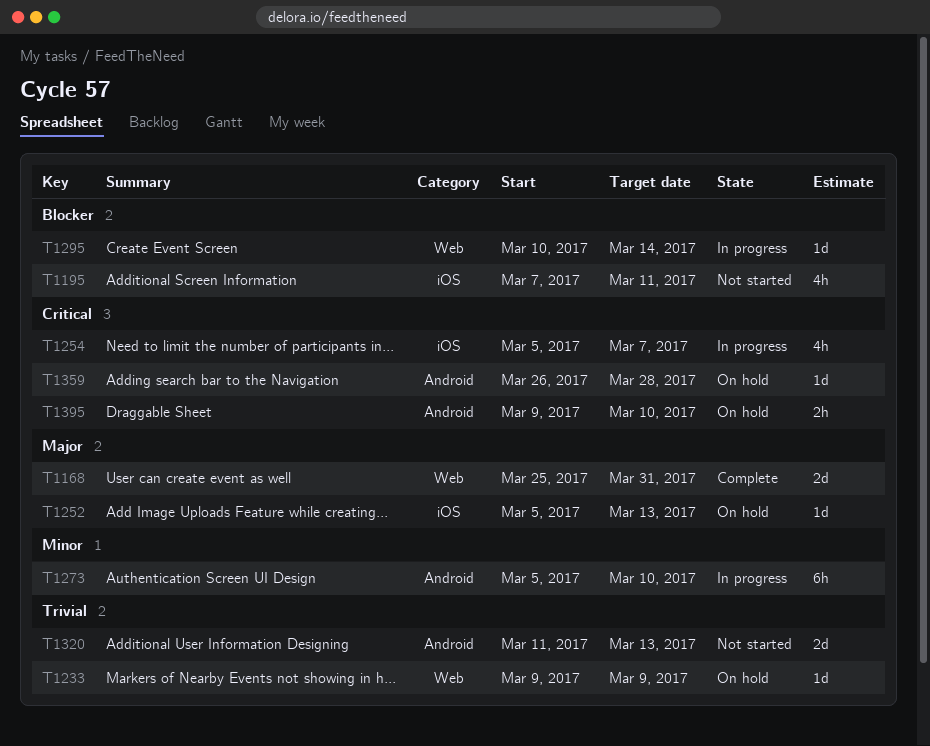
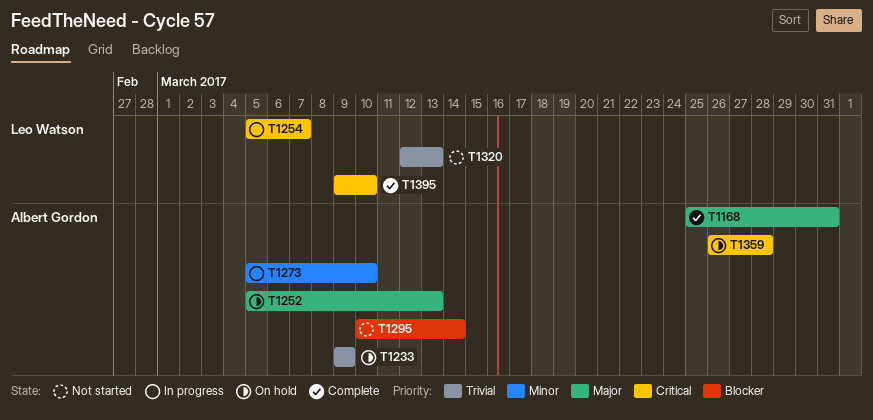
T1195: present -> none
T1295, status: In progress -> Not started
T1320, start: Mar 11 -> Mar 12
T1395, status: On hold -> Complete

